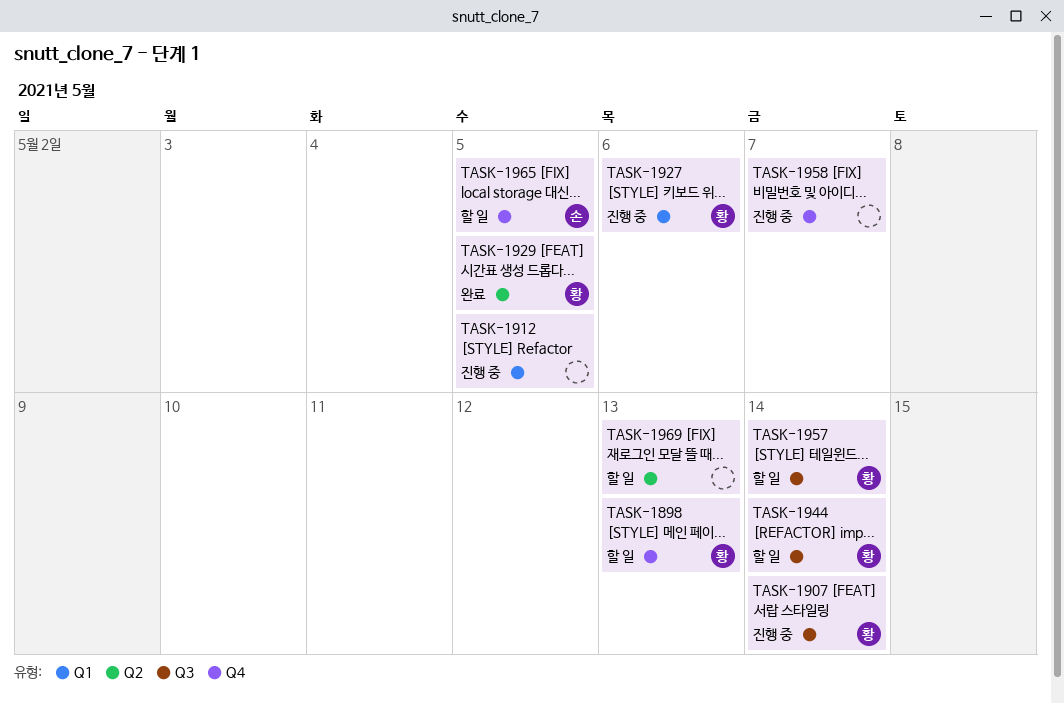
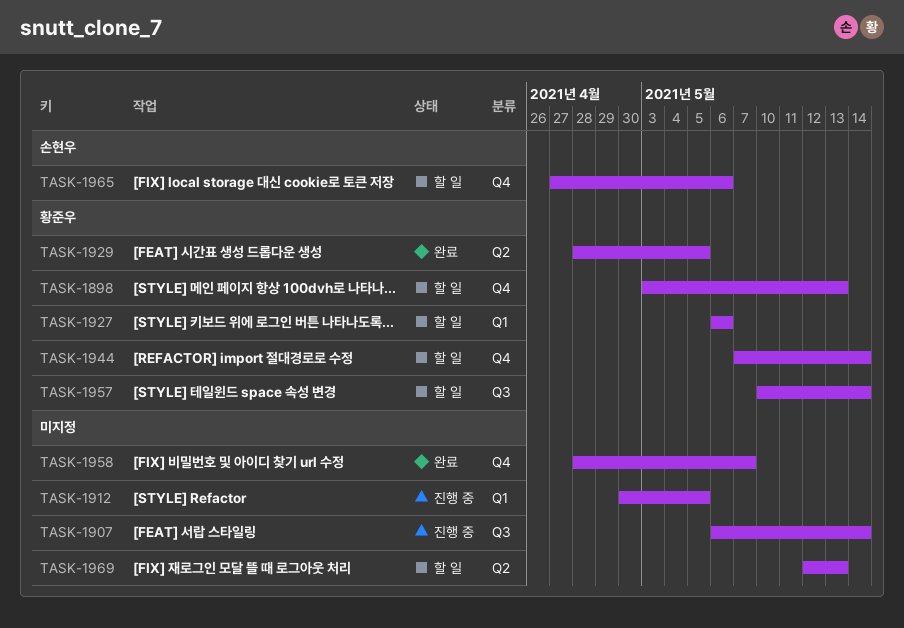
TASK-1907, owner: 황준우 -> none
TASK-1927, status: 진행 중 -> 할 일
TASK-1944, label: Q3 -> Q4
TASK-1958, status: 진행 중 -> 완료
TASK-1965, due: May 5 -> May 6

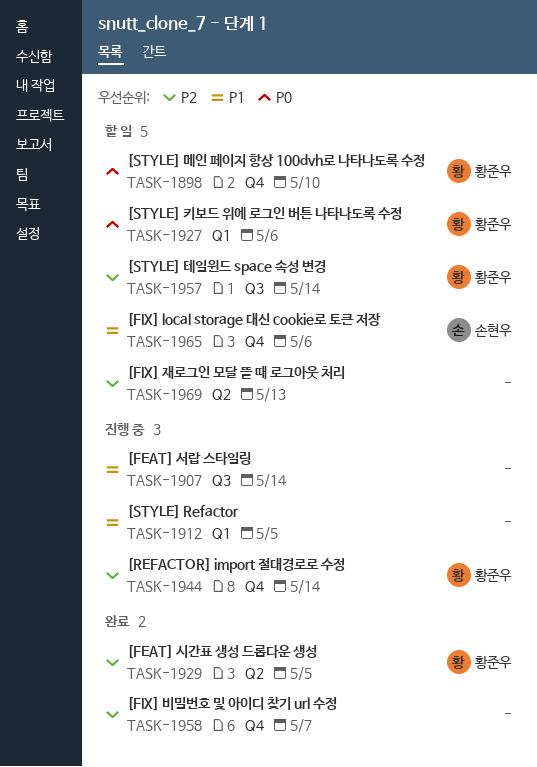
TASK-1898, due: May 13 -> May 10
TASK-1944, status: 할 일 -> 진행 중

